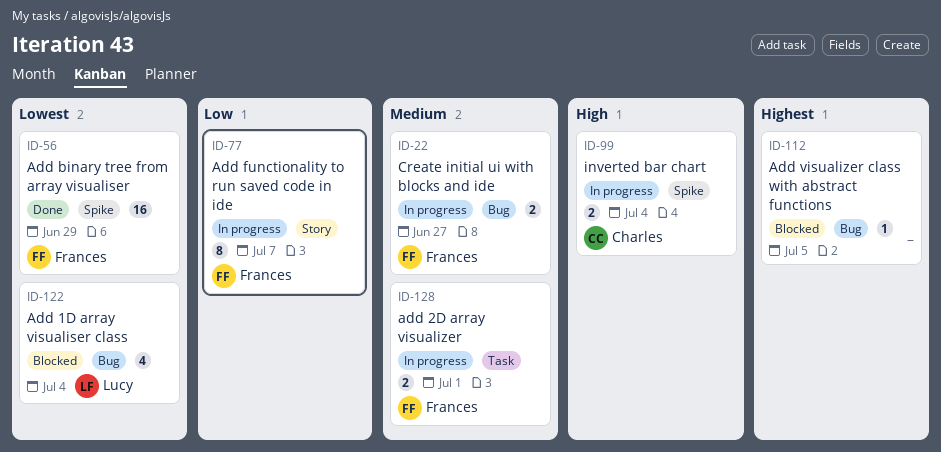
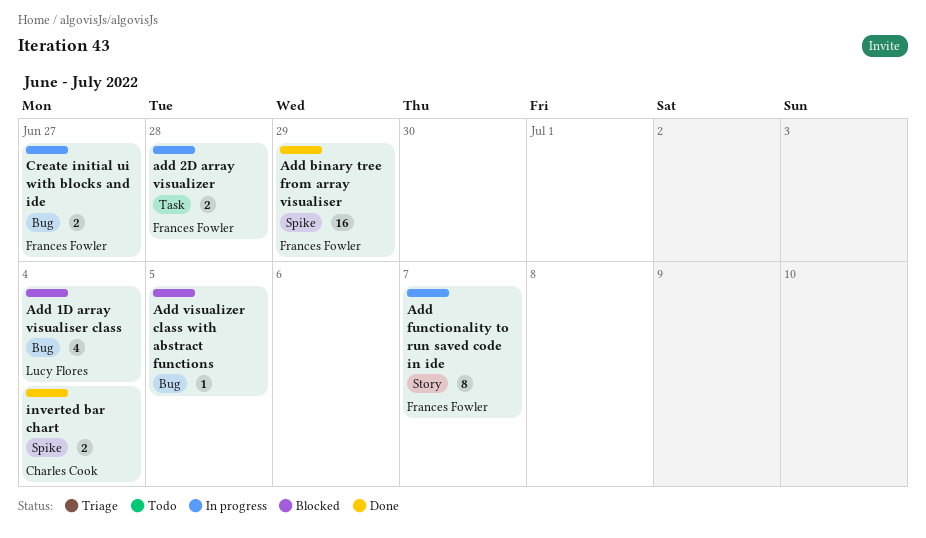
add 2D array visualizer, due: Jul 1 -> Jun 28
inverted bar chart, status: In progress -> Done

